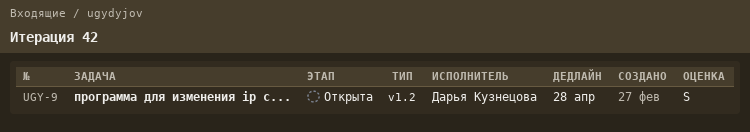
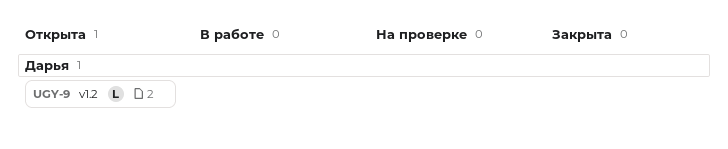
UGY-9, estimate: S -> L

